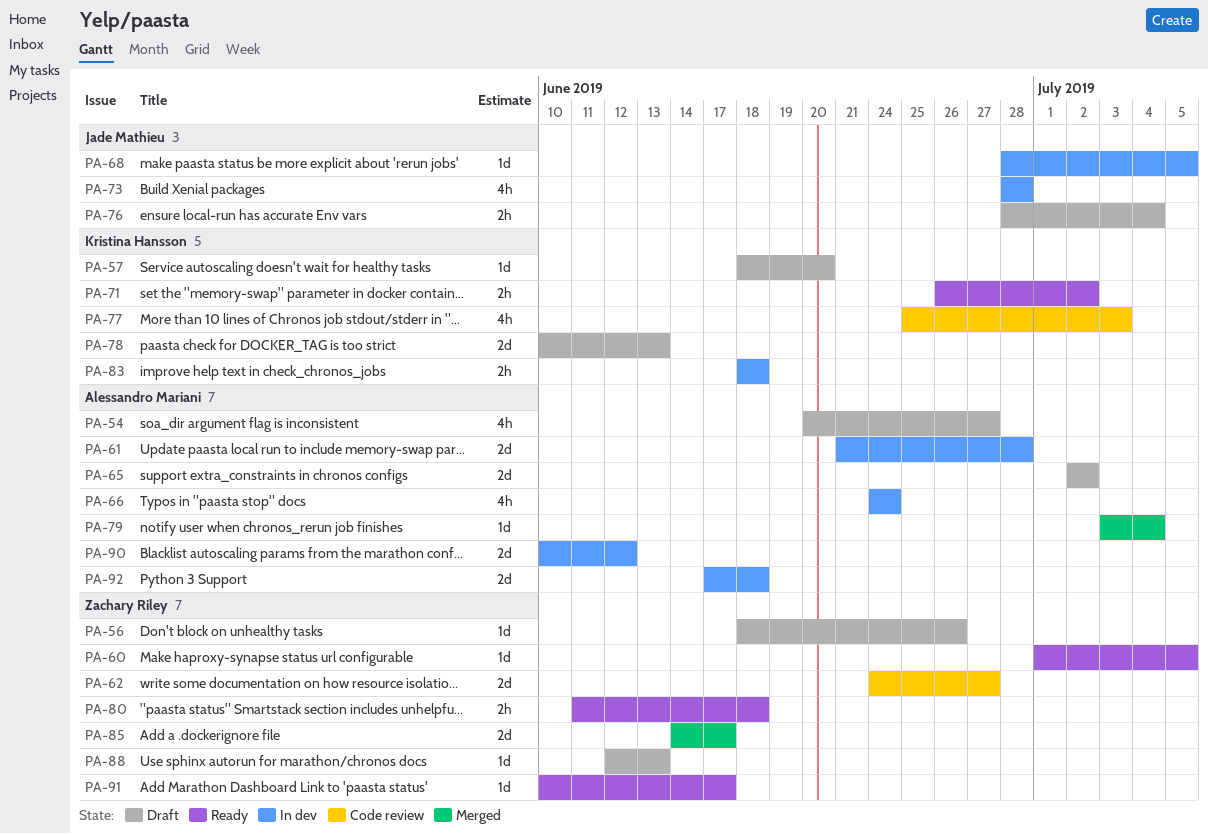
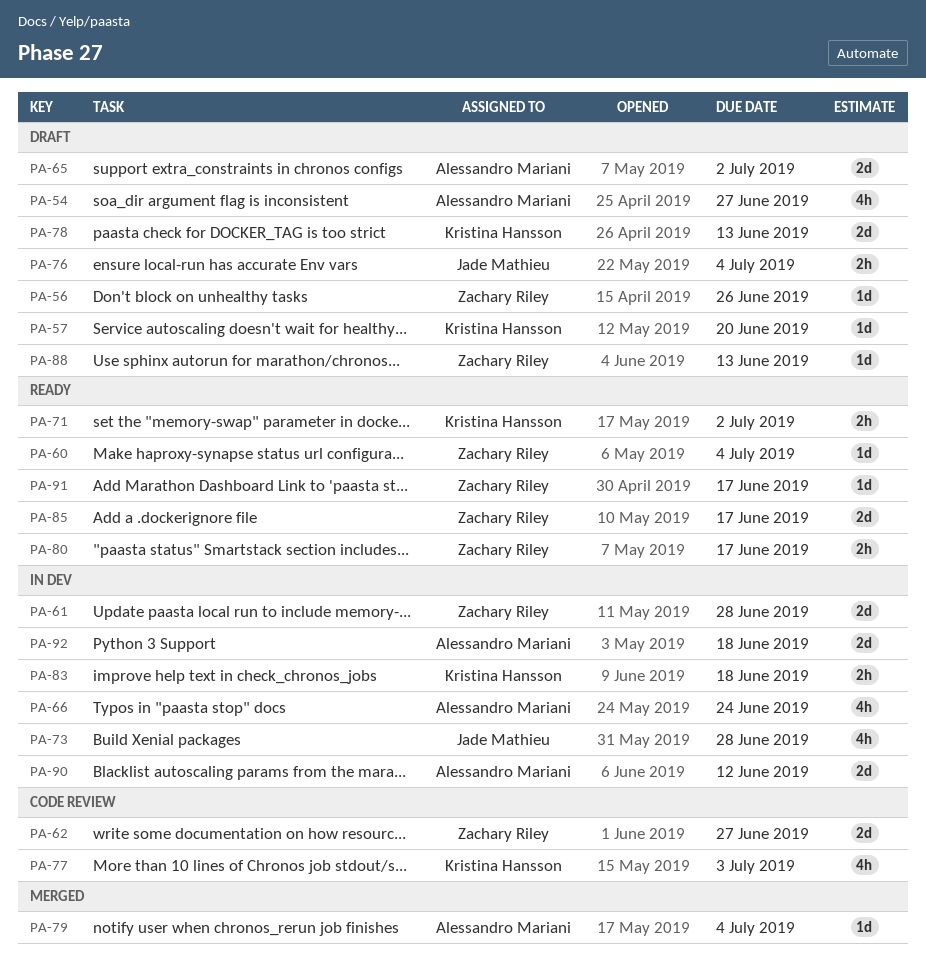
PA-60, due: Jul 5 -> Jul 4
PA-61, owner: Alessandro Mariani -> Zachary Riley
PA-68: present -> none
PA-80, due: Jun 18 -> Jun 17
PA-85, status: Merged -> Ready

